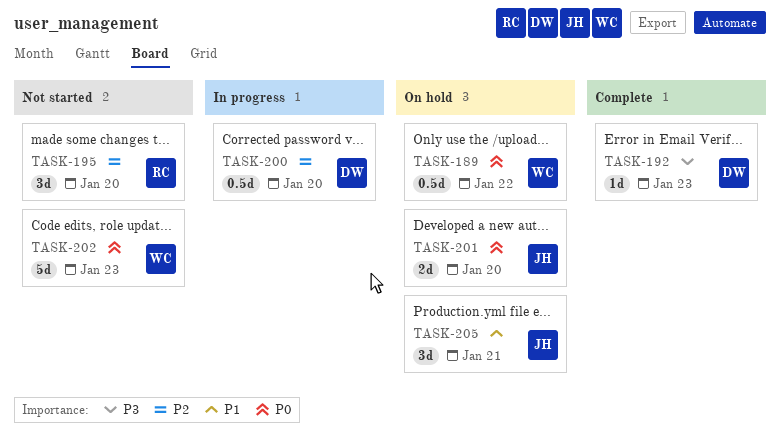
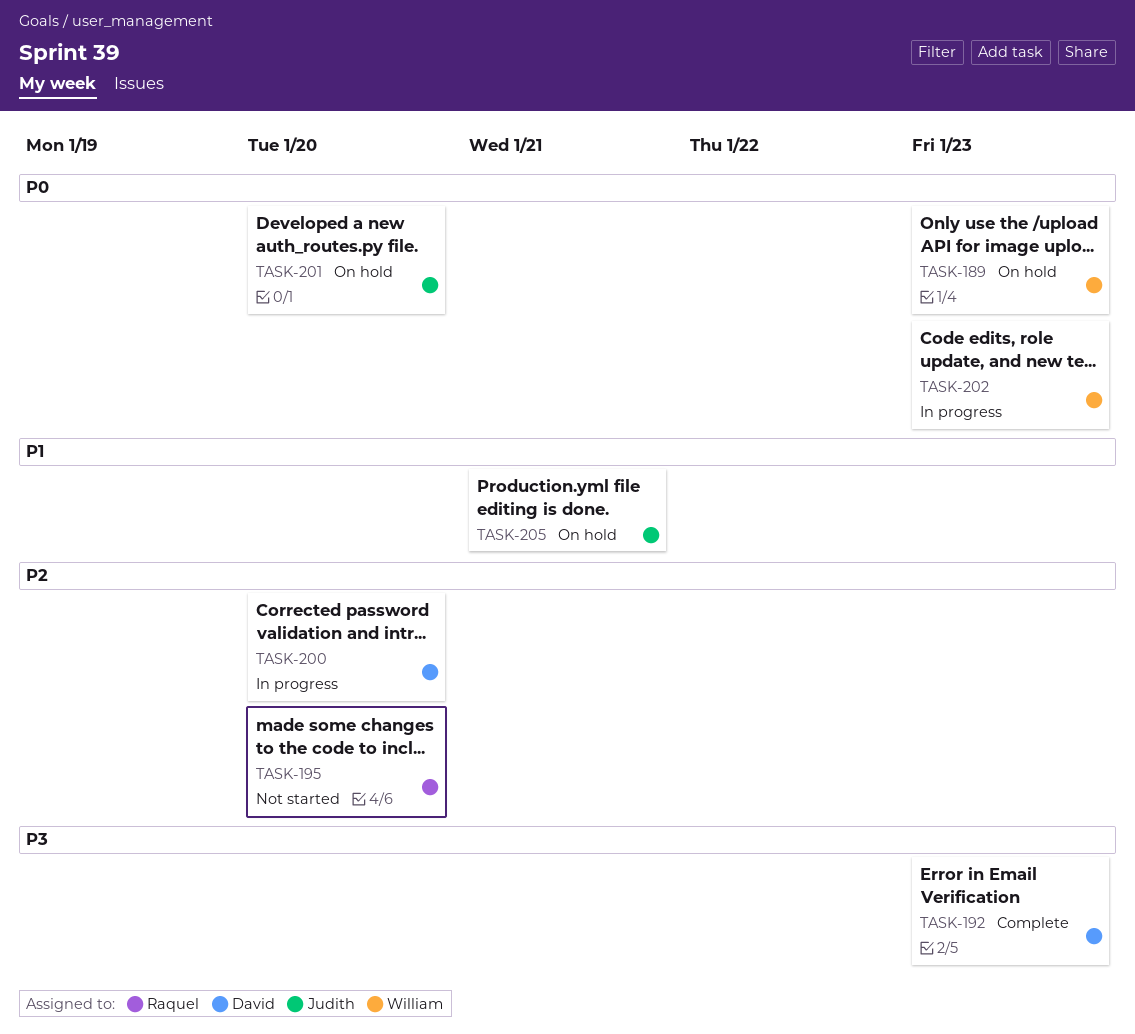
TASK-189, due: Jan 22 -> Jan 23
TASK-202, status: Not started -> In progress

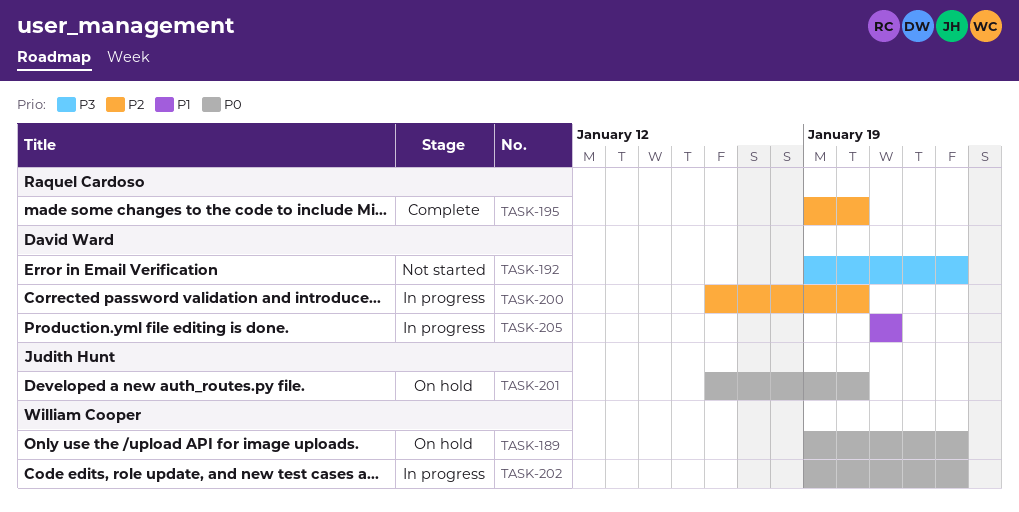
TASK-192, status: Complete -> Not started
TASK-195, status: Not started -> Complete
TASK-205, status: On hold -> In progress
TASK-205, owner: Judith Hunt -> David Ward

